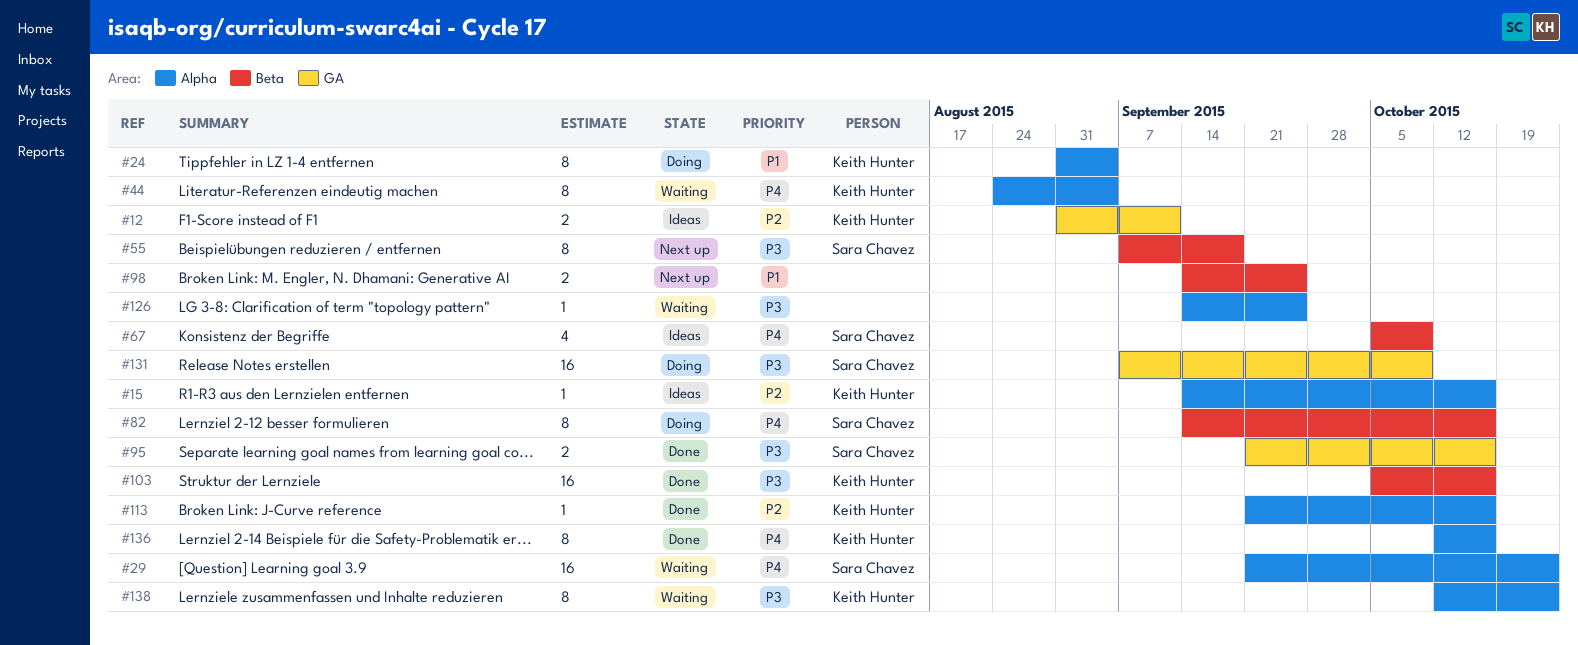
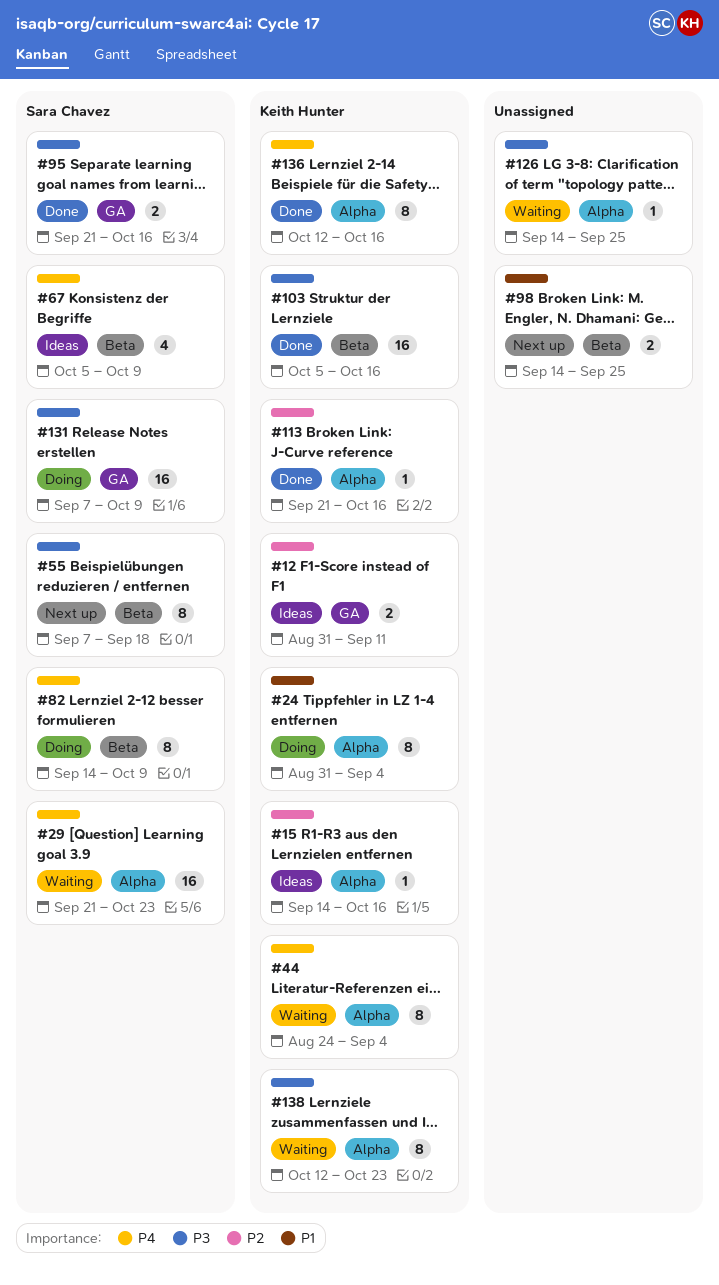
#82, due: Oct 16 -> Oct 9

